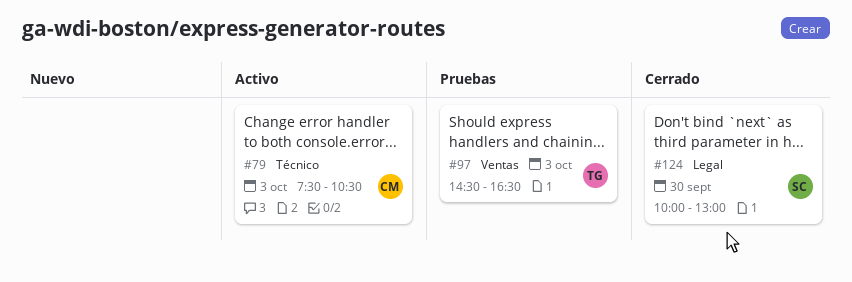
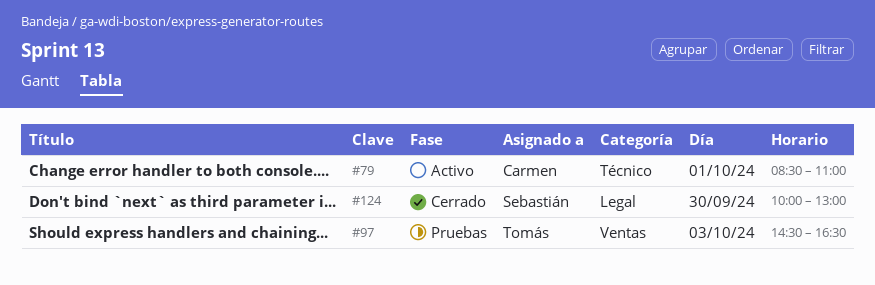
#79, day: Oct 3 -> Oct 1
#79, begins: 07:30 -> 08:30
#79, ends: 10:30 -> 11:00

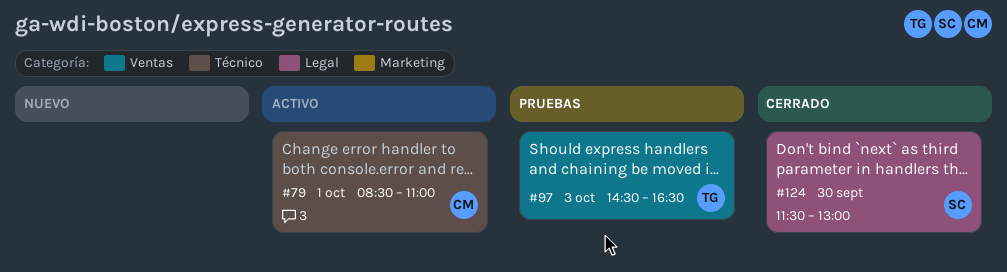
#124, begins: 10:00 -> 11:30

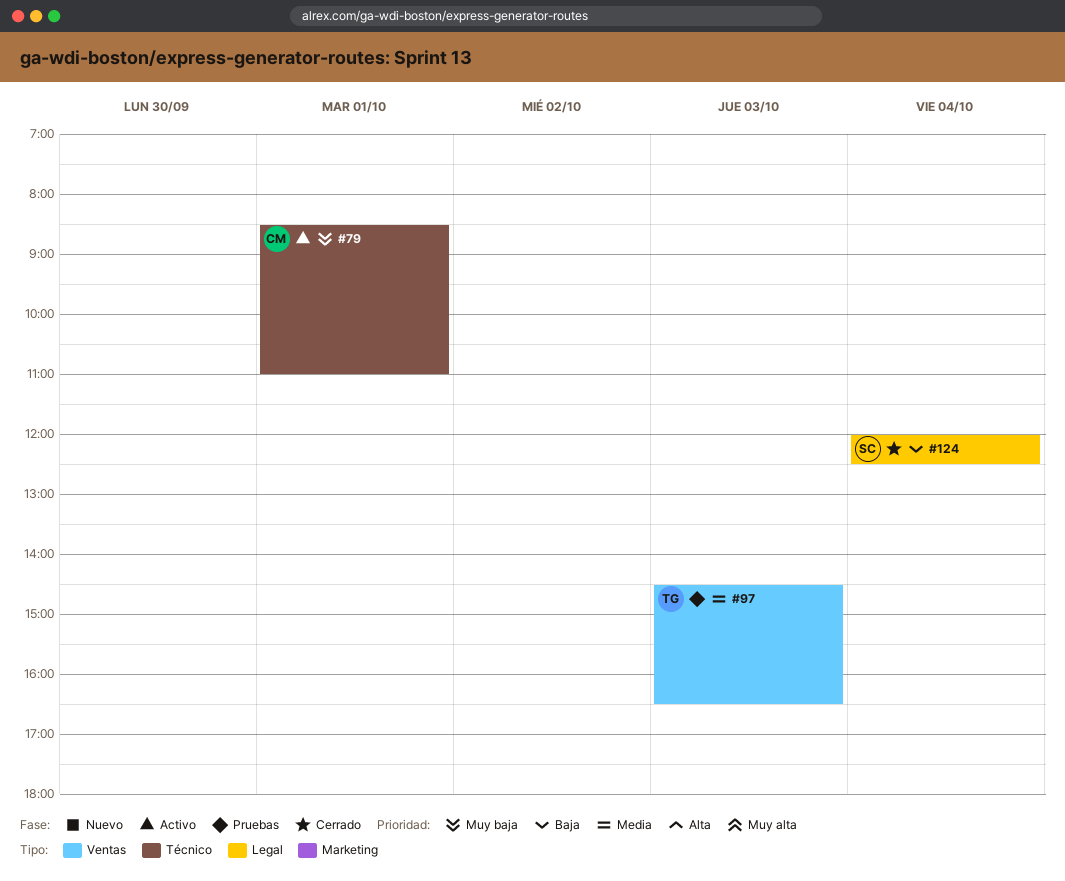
#124, day: Sep 30 -> Oct 4
#124, begins: 11:30 -> 12:00
#124, ends: 13:00 -> 12:30

